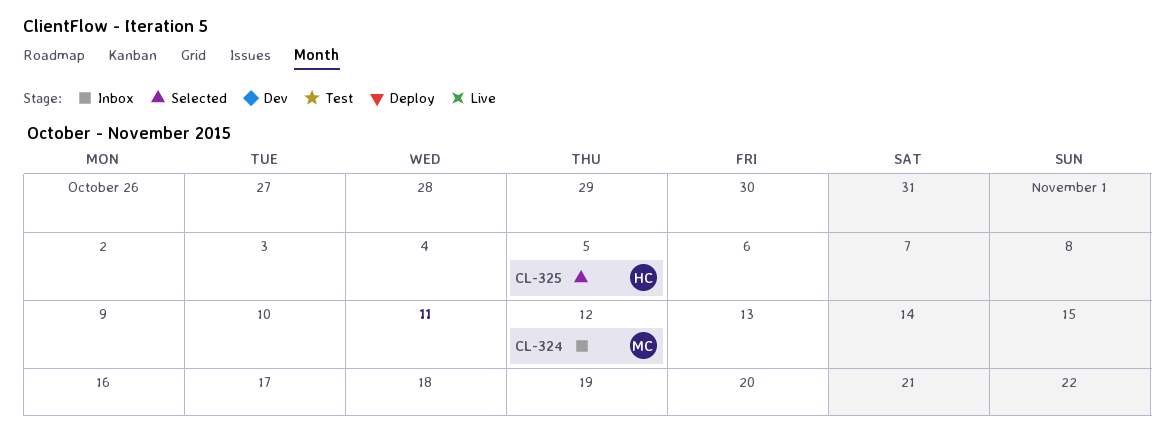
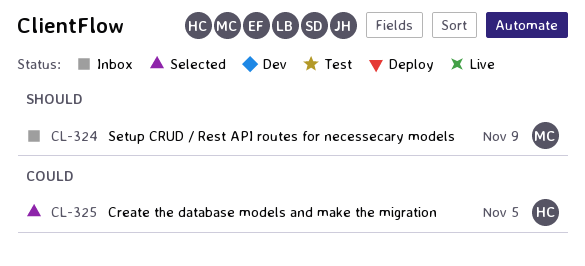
CL-324, due: Nov 12 -> Nov 9

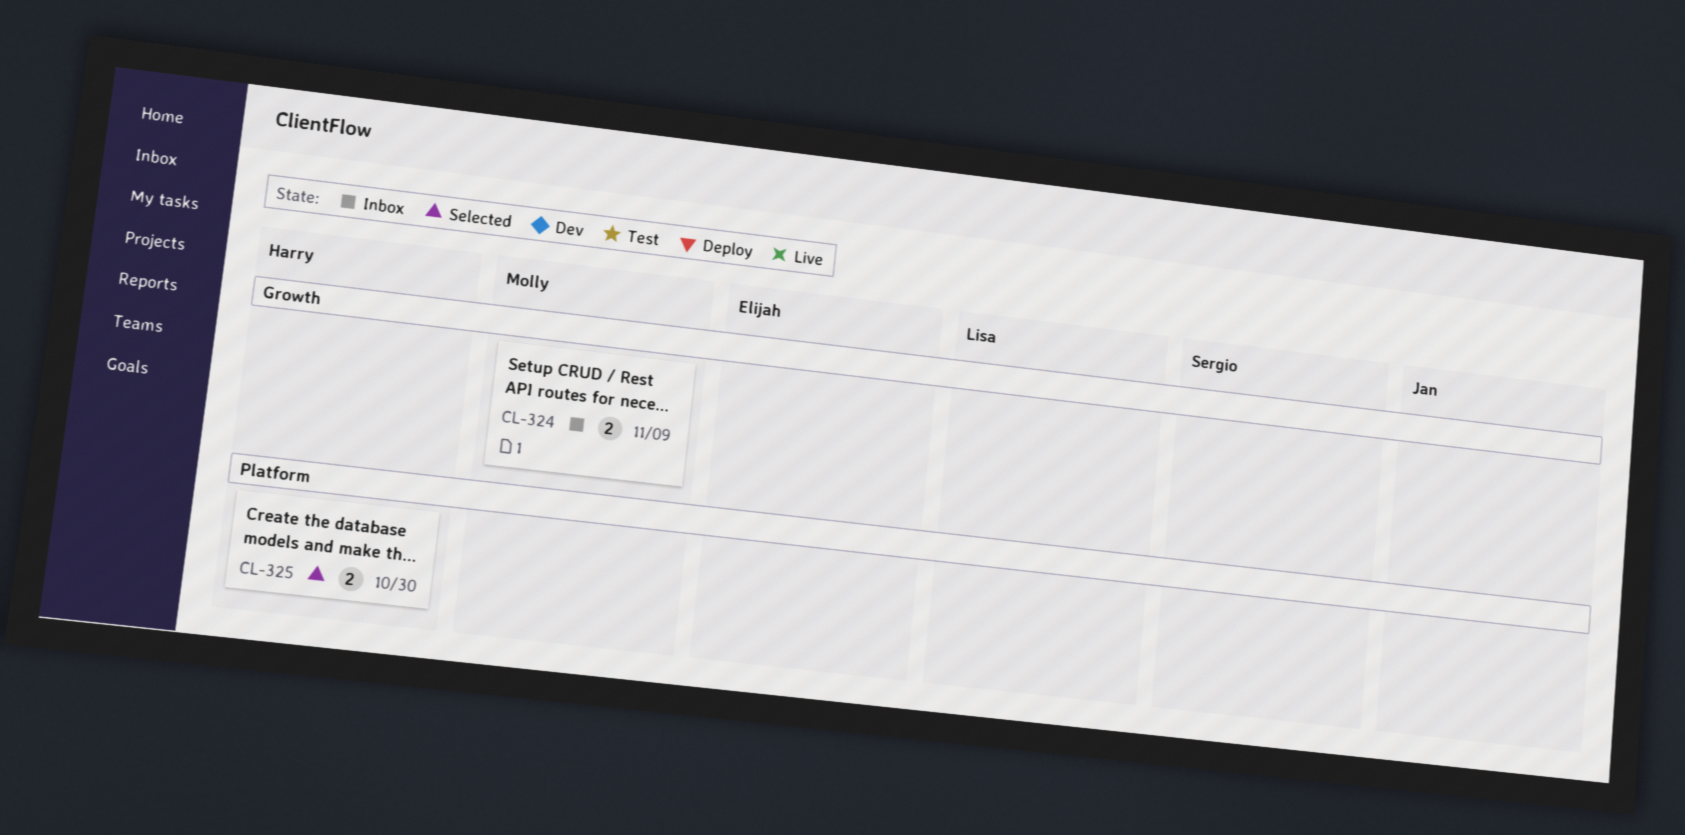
CL-325, due: Nov 5 -> Oct 30

